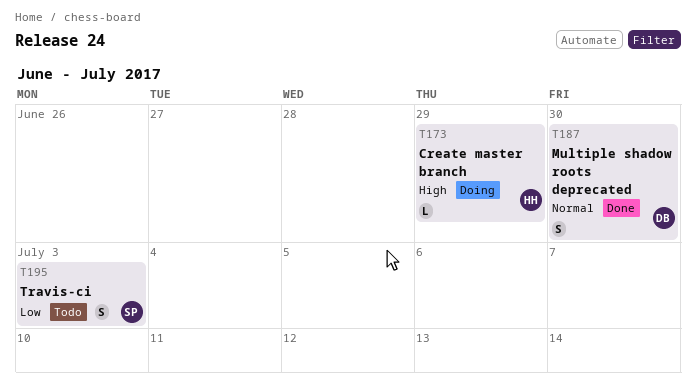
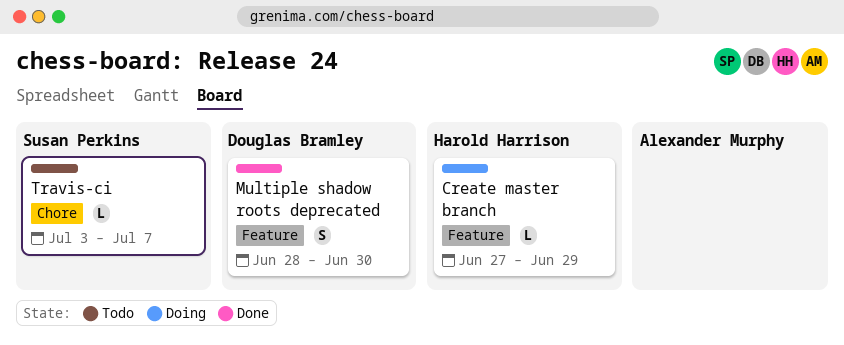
Travis-ci, estimate: S -> L
Travis-ci, due: Jul 3 -> Jul 7

